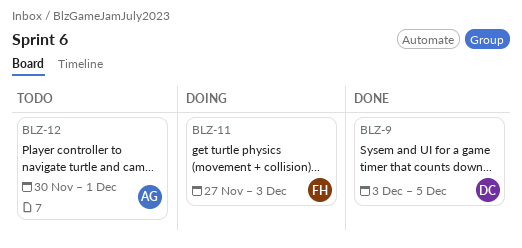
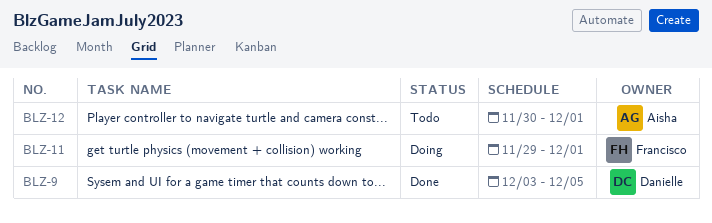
BLZ-11, start: Nov 27 -> Nov 29
BLZ-11, due: Dec 3 -> Dec 1

